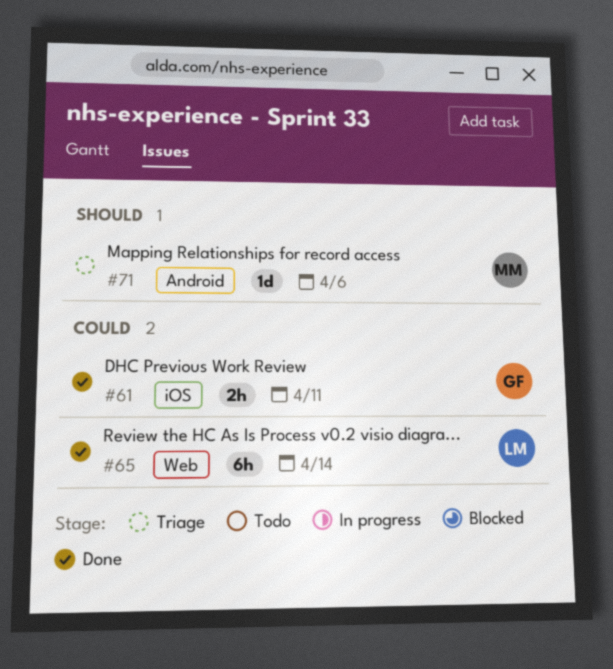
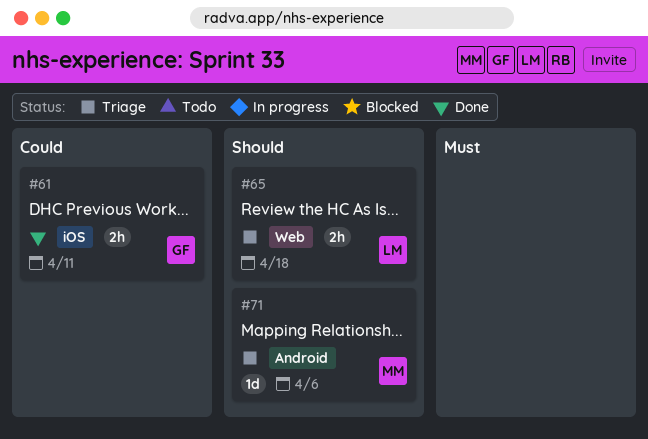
#65, status: Done -> Triage
#65, priority: Could -> Should
#65, estimate: 6h -> 2h
#65, due: Apr 14 -> Apr 18

